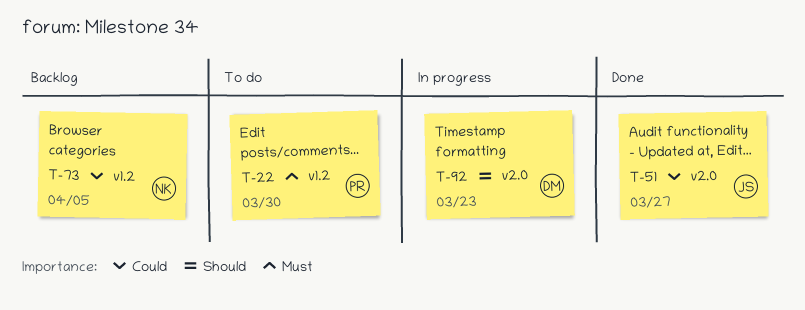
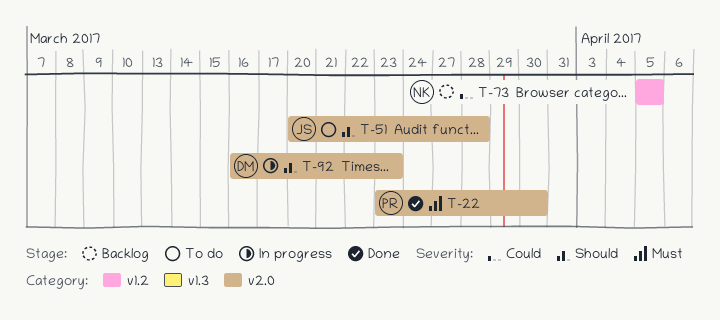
T-22, status: To do -> Done
T-22, label: v1.2 -> v2.0
T-51, status: Done -> To do
T-51, priority: Could -> Should
T-51, due: Mar 27 -> Mar 28

